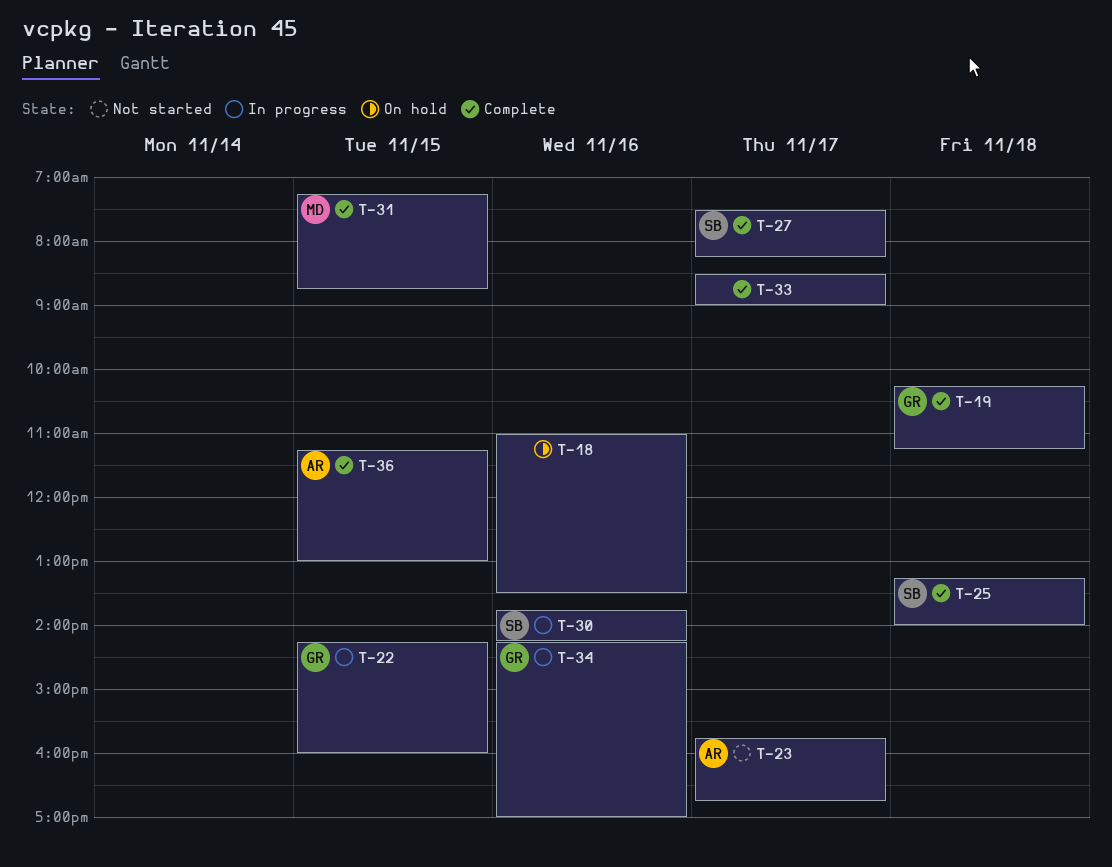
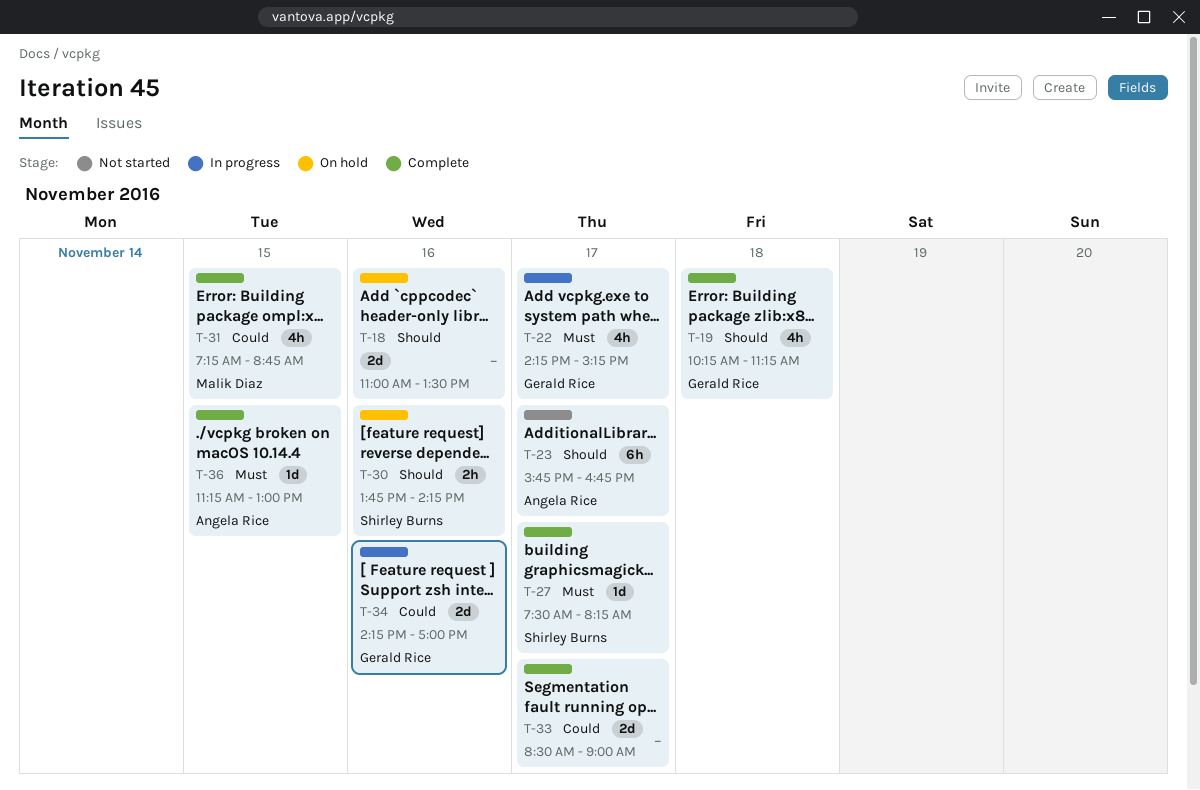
T-22, day: Nov 15 -> Nov 17
T-22, ends: 16:00 -> 15:15
T-25: present -> none
T-30, status: In progress -> On hold

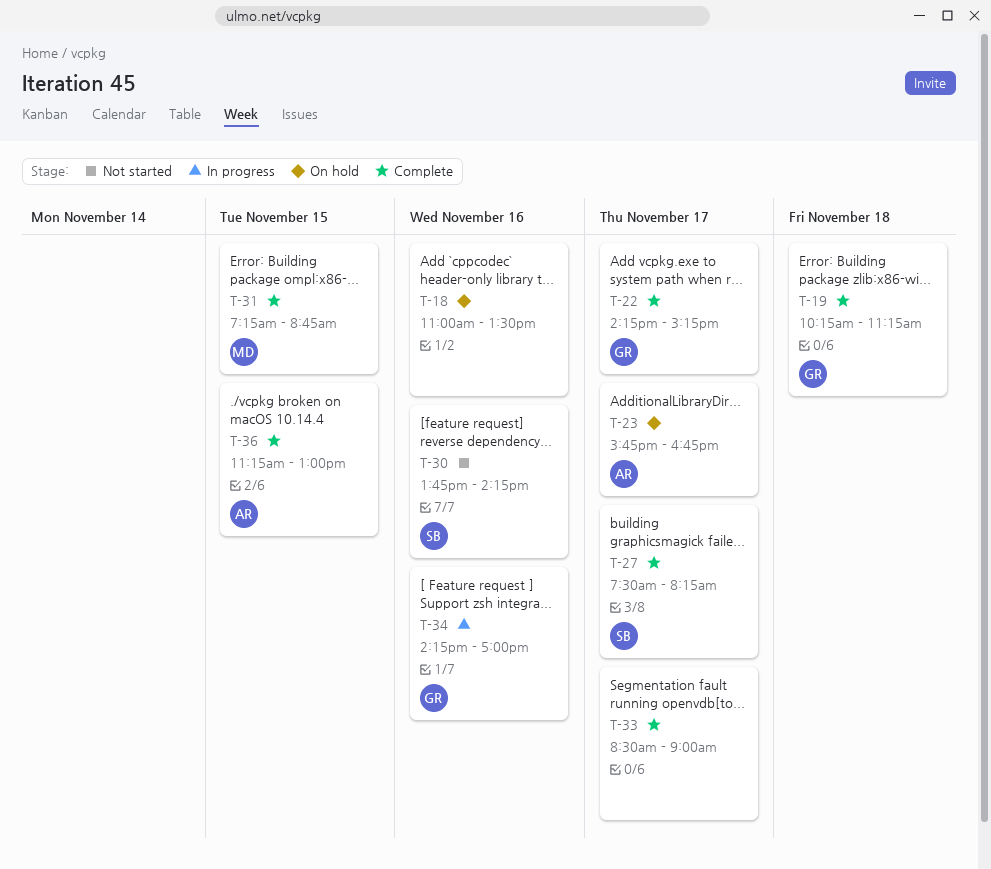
T-22, status: In progress -> Complete
T-23, status: Not started -> On hold
T-30, status: On hold -> Not started

